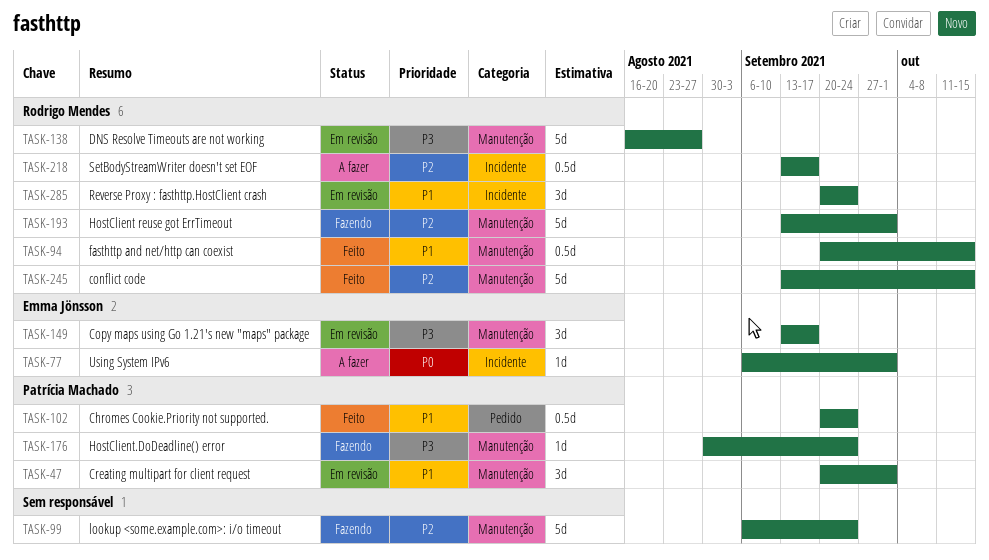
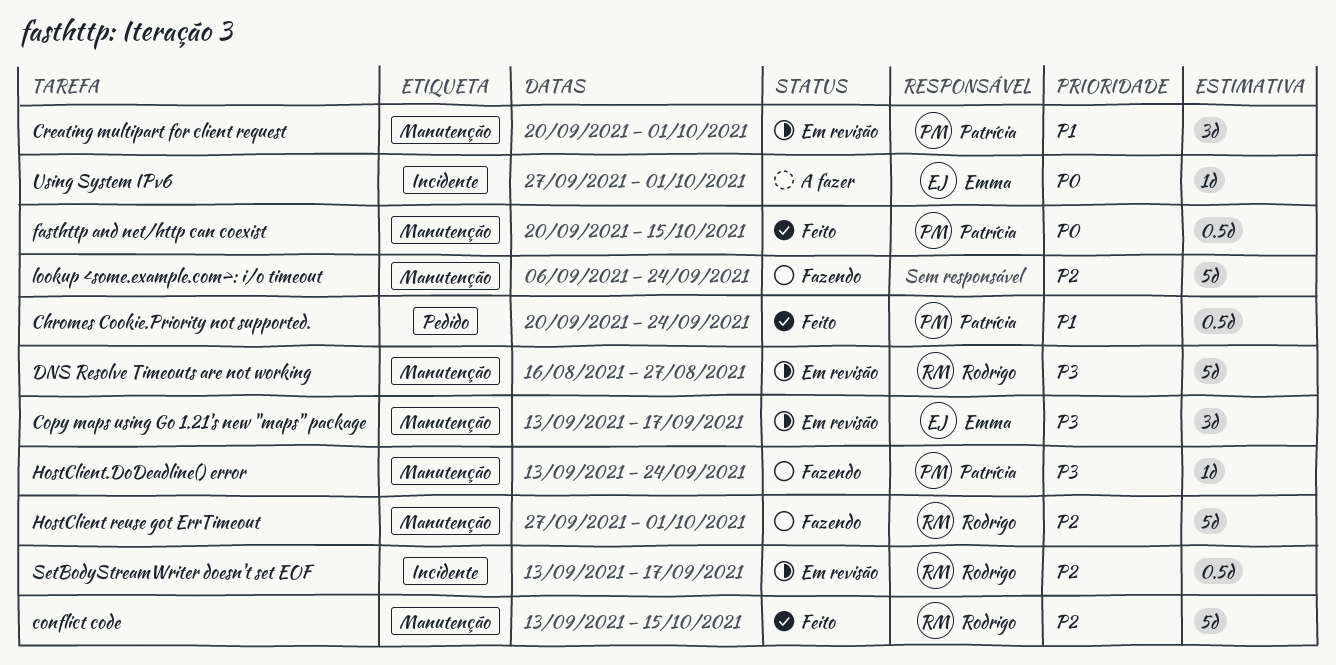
fasthttp and net/http can coexist, owner: Rodrigo Mendes -> Patrícia Machado
fasthttp and net/http can coexist, priority: P1 -> P0
HostClient reuse got ErrTimeout, start: Sep 13 -> Sep 27
HostClient.DoDeadline() error, start: Aug 30 -> Sep 13
Reverse Proxy : fasthttp.HostClient crash: present -> none
SetBodyStreamWriter doesn't set EOF, status: A fazer -> Em revisão
Using System IPv6, start: Sep 6 -> Sep 27

